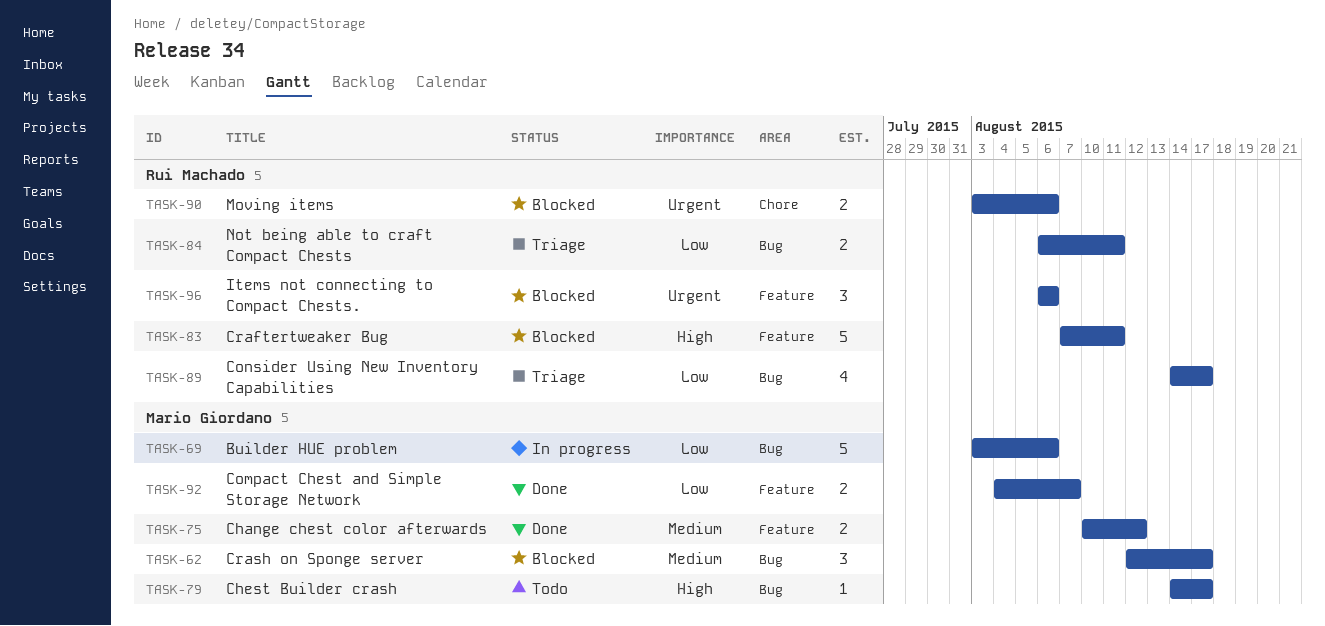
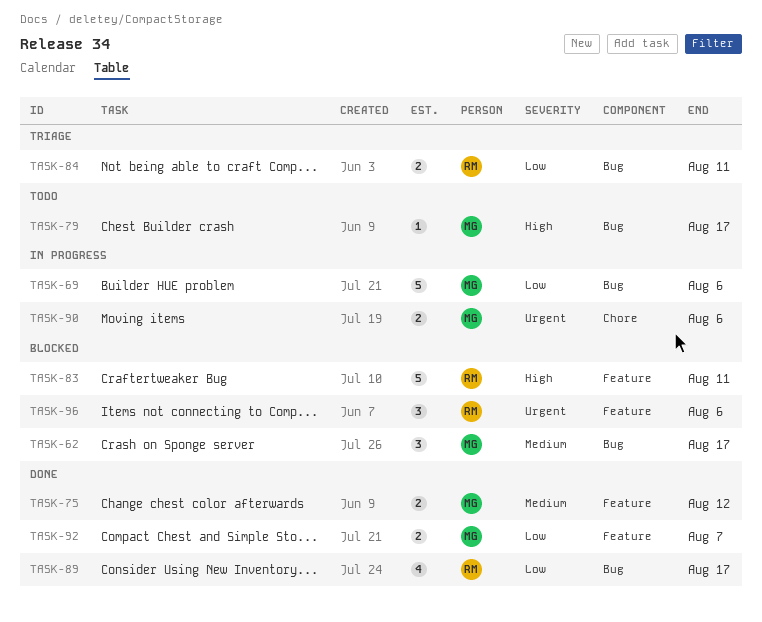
TASK-89, status: Triage -> Done
TASK-90, status: Blocked -> In progress
TASK-90, owner: Rui Machado -> Mario Giordano

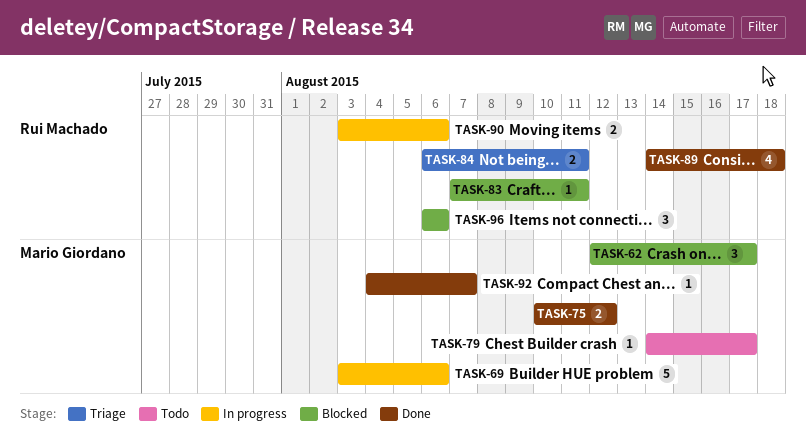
TASK-83, estimate: 5 -> 1
TASK-89, due: Aug 17 -> Aug 18
TASK-90, owner: Mario Giordano -> Rui Machado
TASK-92, estimate: 2 -> 1

